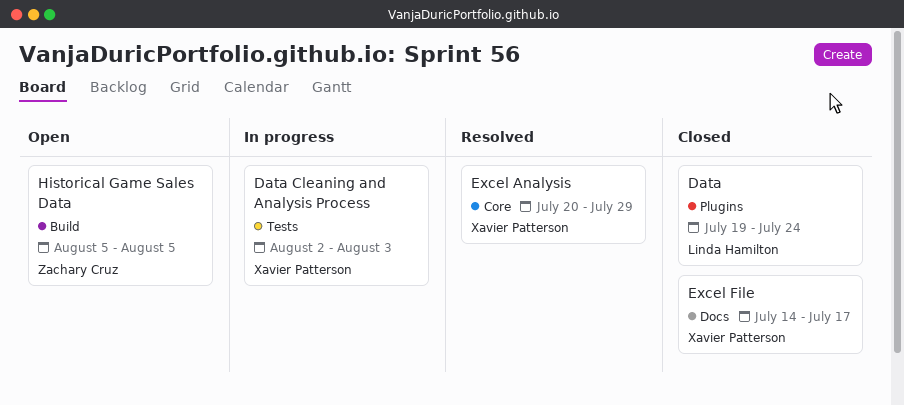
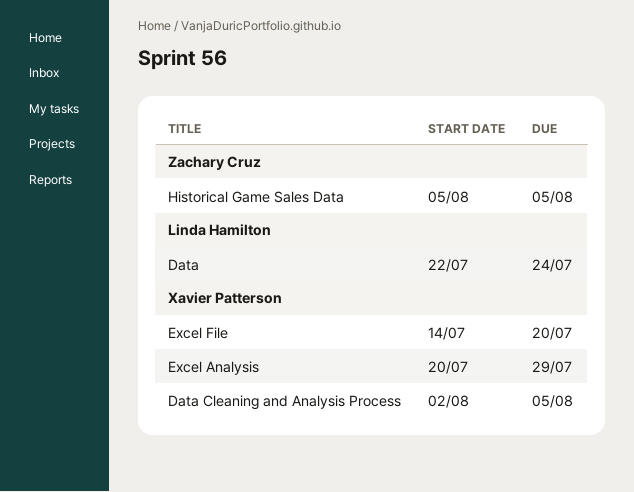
Data, start: Jul 19 -> Jul 22
Data Cleaning and Analysis Process, due: Aug 3 -> Aug 5
Excel File, due: Jul 17 -> Jul 20

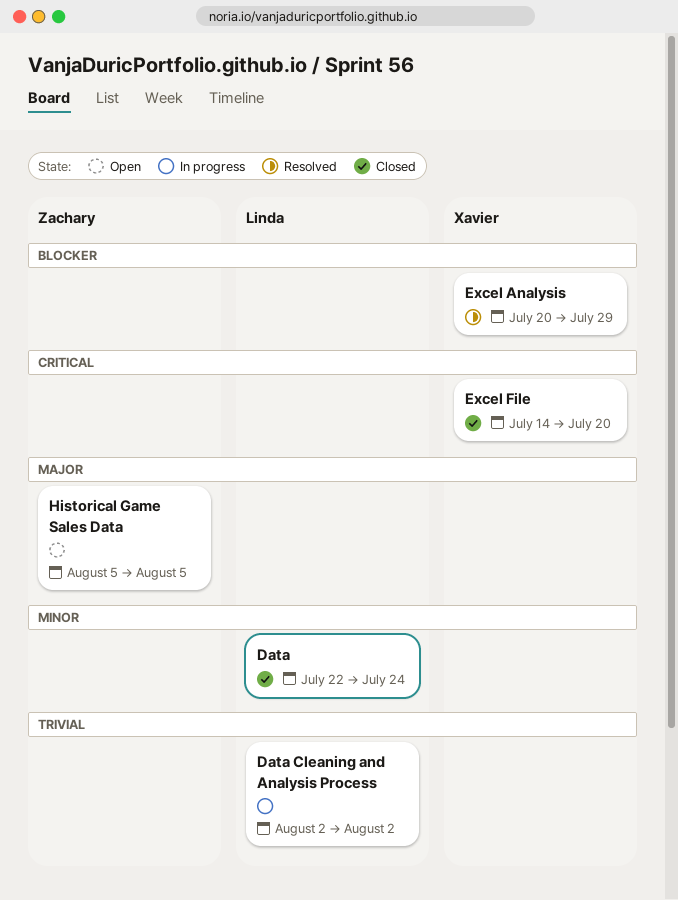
Data Cleaning and Analysis Process, owner: Xavier Patterson -> Linda Hamilton
Data Cleaning and Analysis Process, due: Aug 5 -> Aug 2

